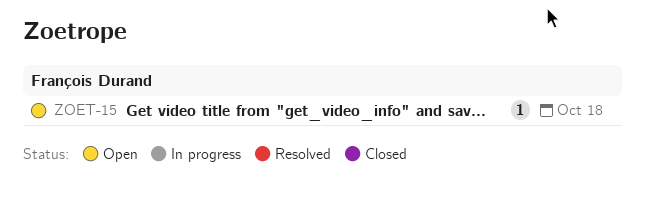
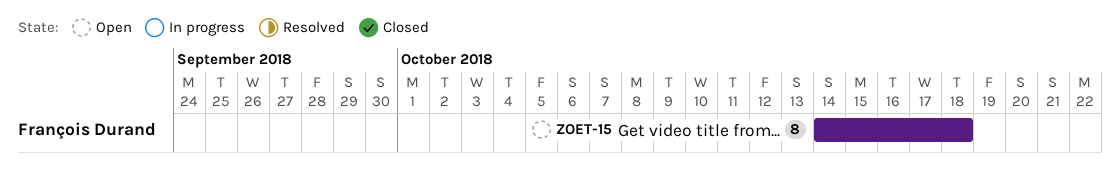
ZOET-15, estimate: 1 -> 8

